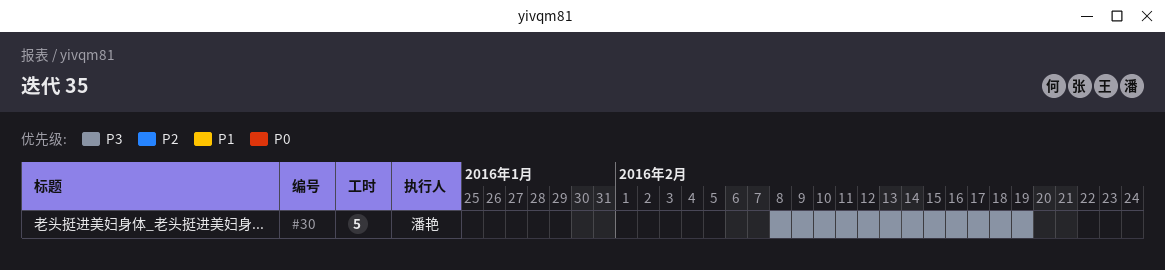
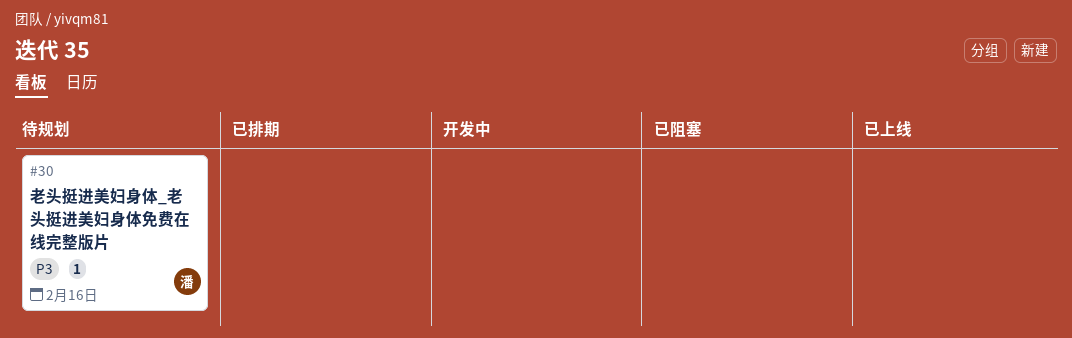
#30, estimate: 5 -> 1
#30, due: Feb 19 -> Feb 16

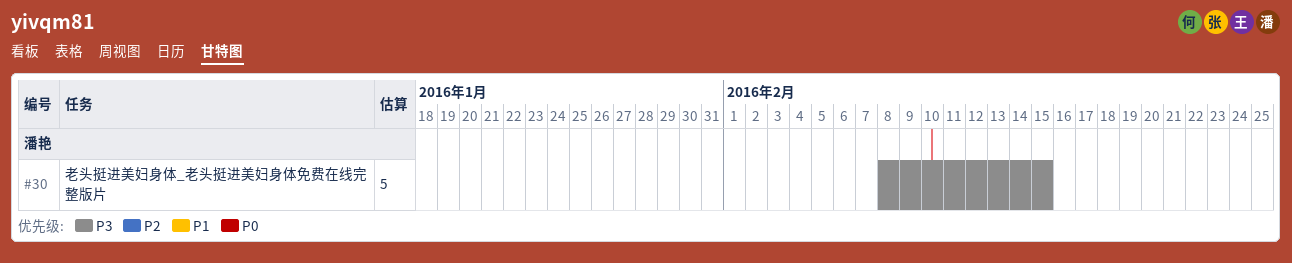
#30, estimate: 1 -> 5
#30, due: Feb 16 -> Feb 15

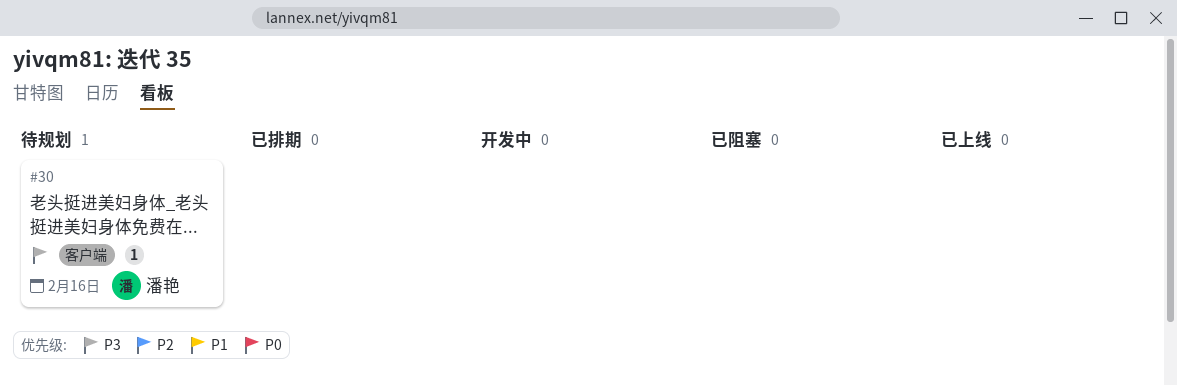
#30, estimate: 5 -> 1
#30, due: Feb 15 -> Feb 16

